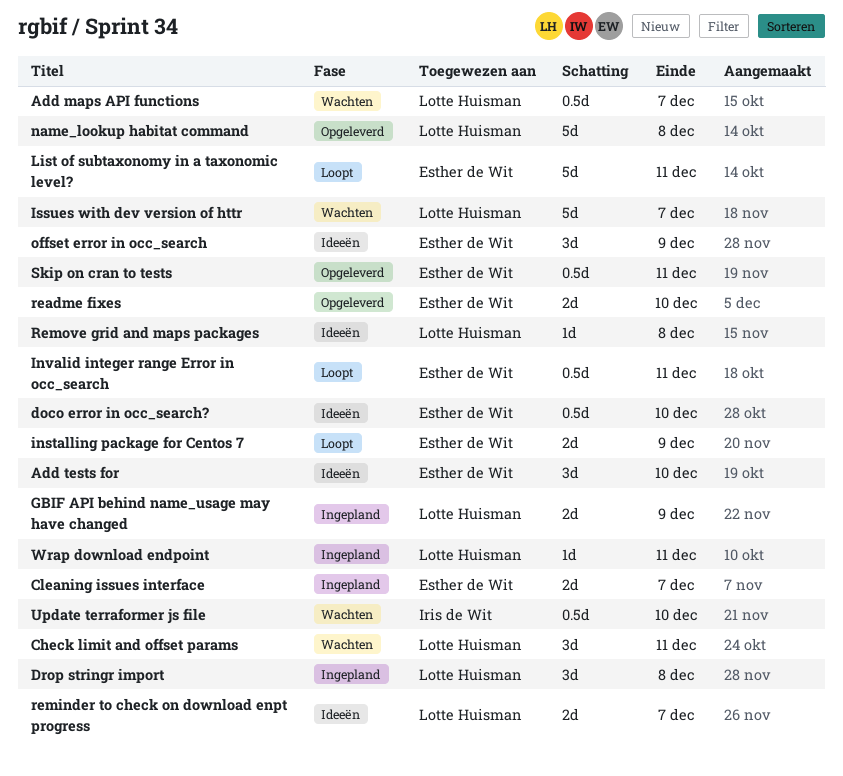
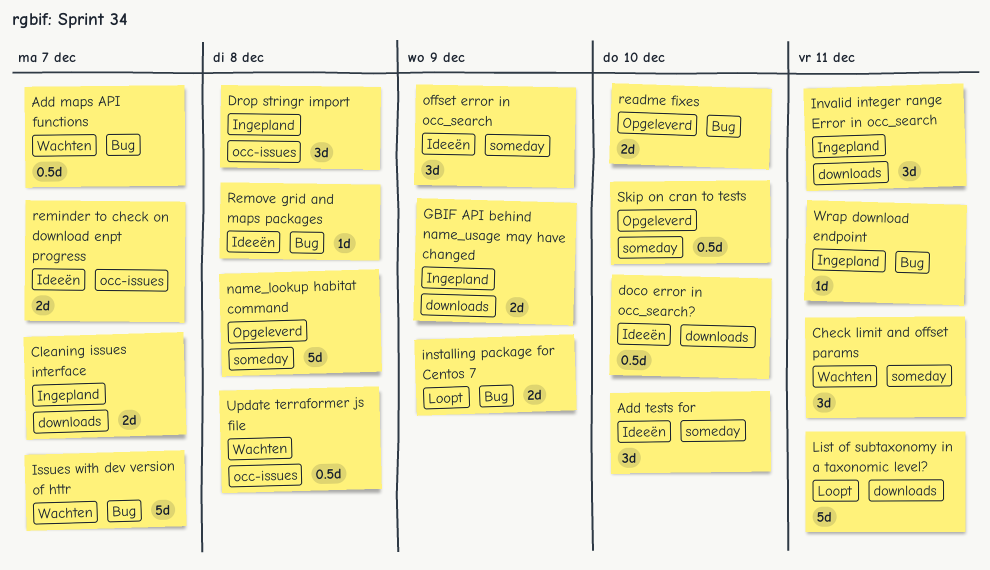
Invalid integer range Error in occ_search, status: Loopt -> Ingepland
Invalid integer range Error in occ_search, estimate: 0.5d -> 3d
Skip on cran to tests, due: Dec 11 -> Dec 10
Update terraformer js file, due: Dec 10 -> Dec 8

